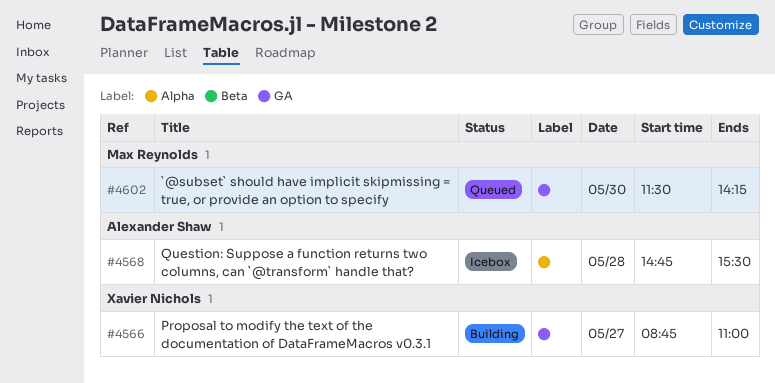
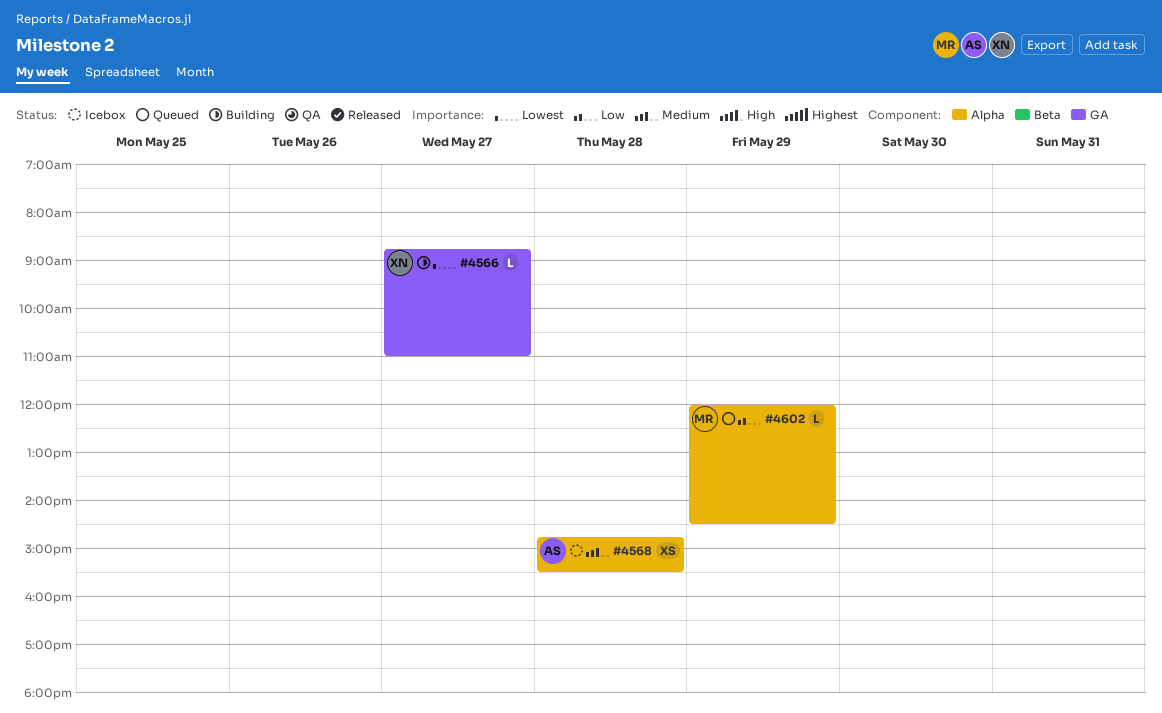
#4602, label: GA -> Alpha
#4602, day: May 30 -> May 29
#4602, begins: 11:30 -> 12:00
#4602, ends: 14:15 -> 14:30

